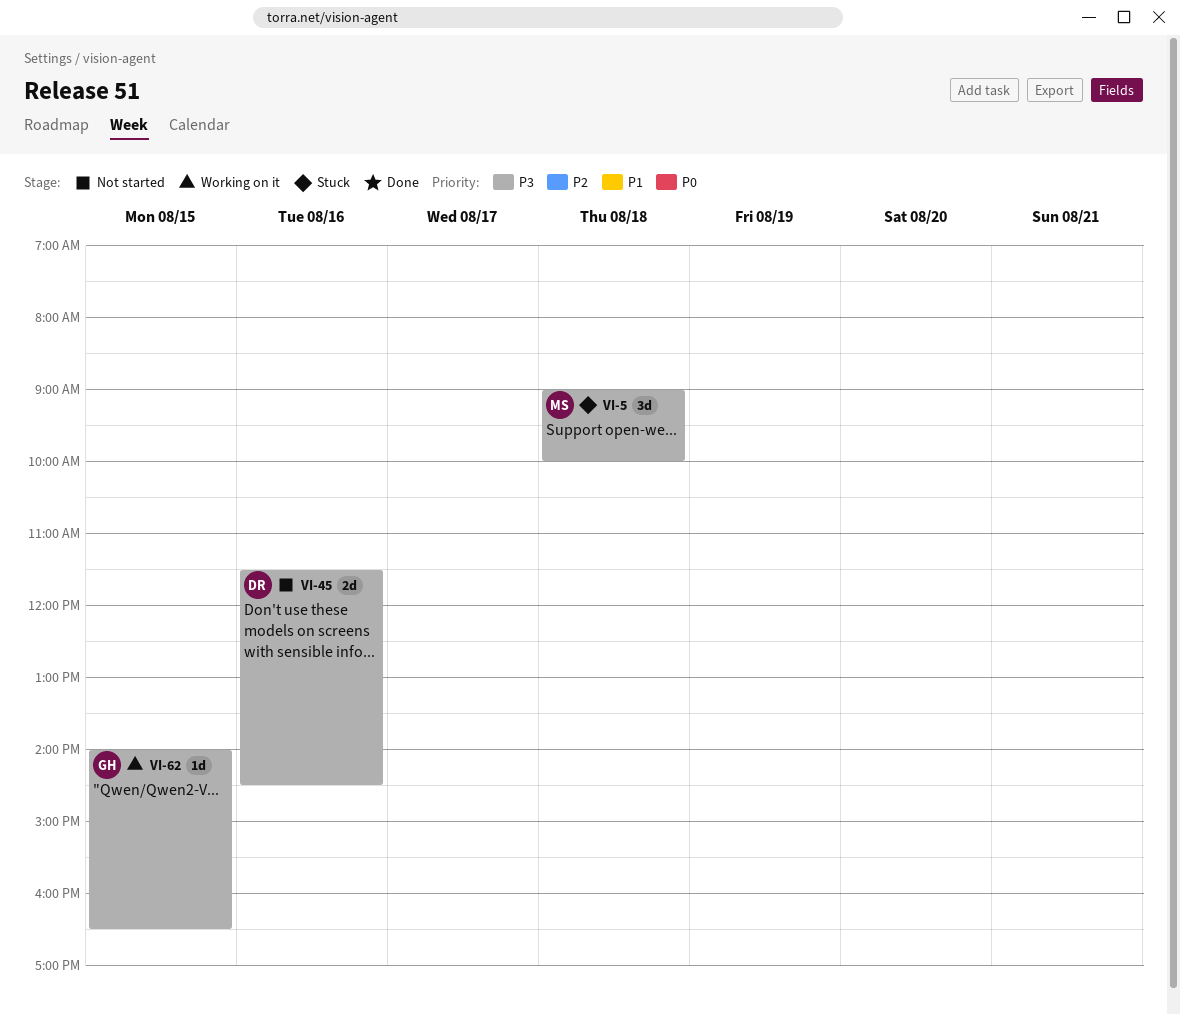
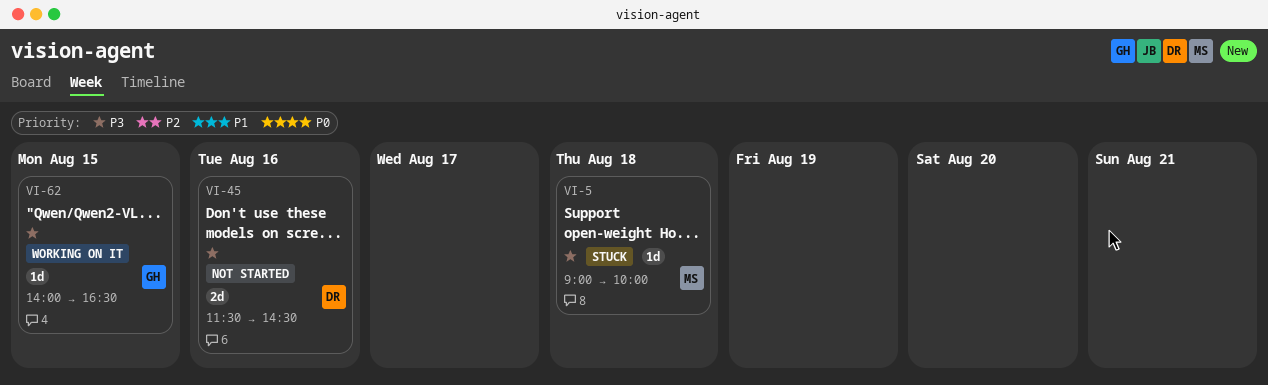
VI-5, estimate: 3d -> 1d

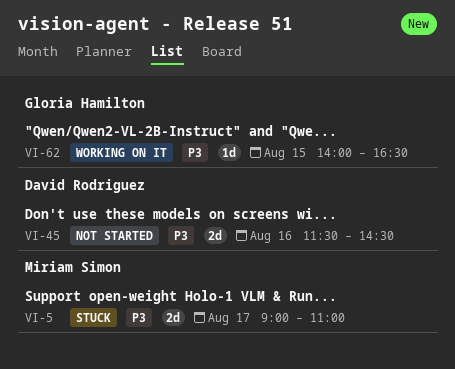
VI-5, estimate: 1d -> 2d
VI-5, day: Aug 18 -> Aug 17
VI-5, ends: 10:00 -> 11:00

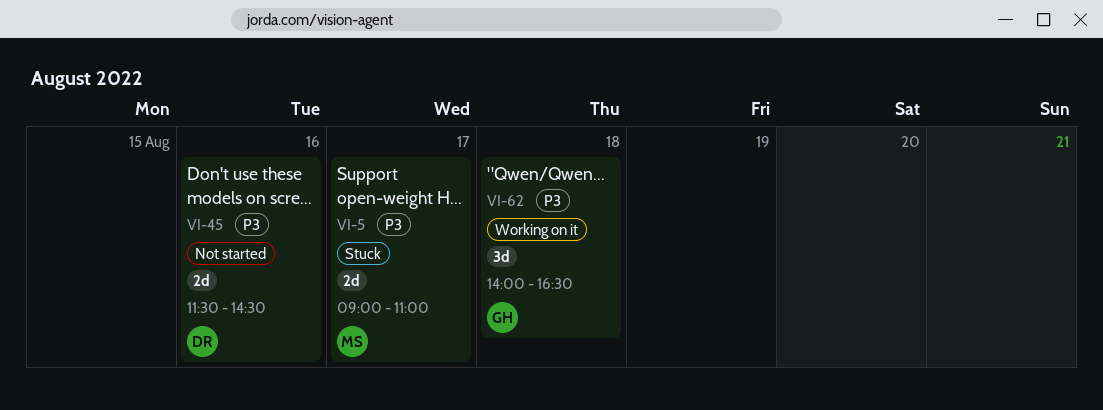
VI-62, estimate: 1d -> 3d
VI-62, day: Aug 15 -> Aug 18

